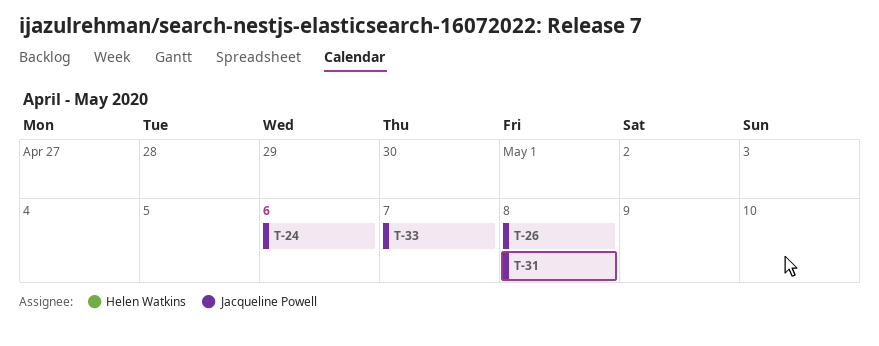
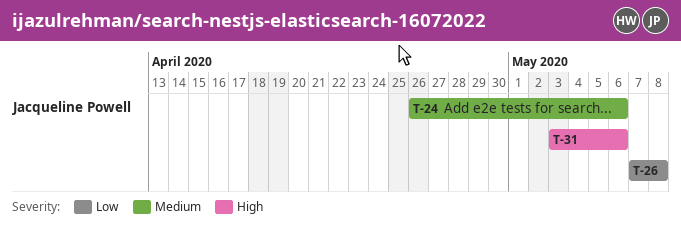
T-31, due: May 8 -> May 6
T-33: present -> none

